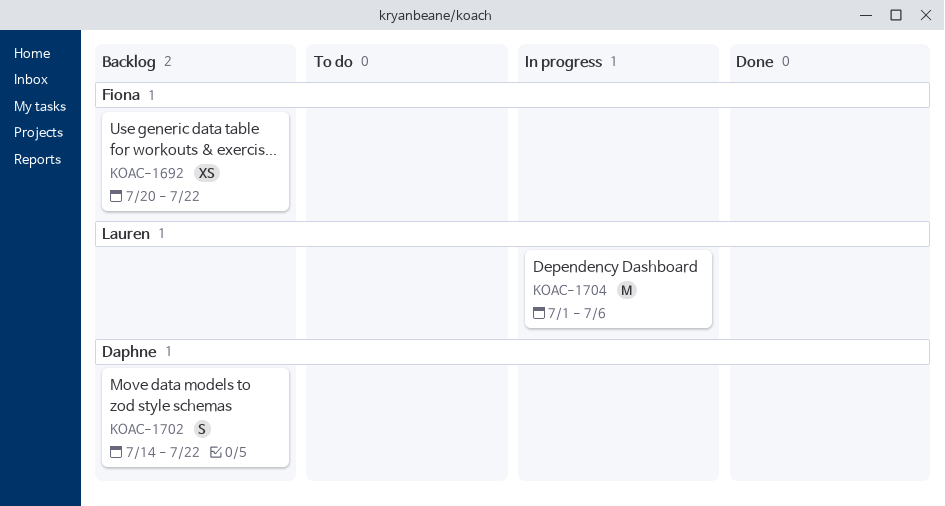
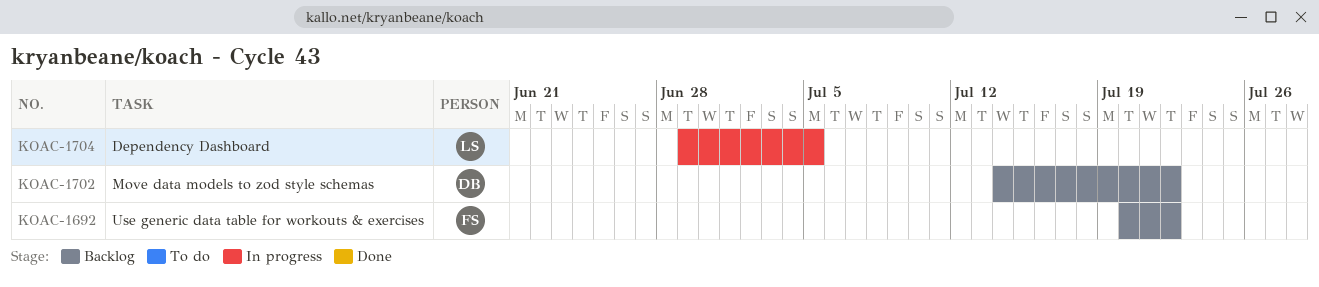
KOAC-1704, start: Jul 1 -> Jun 29
KOAC-1704, due: Jul 6 -> Jul 5

